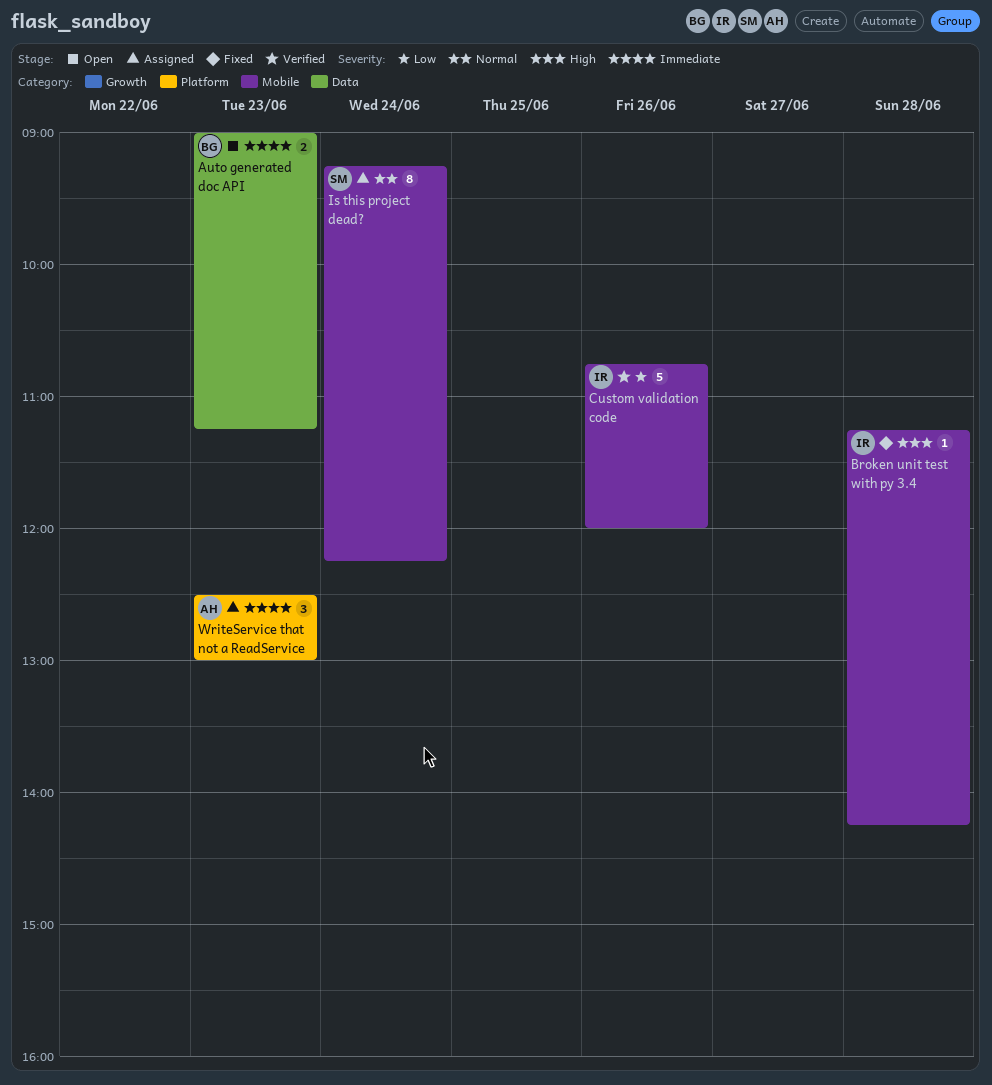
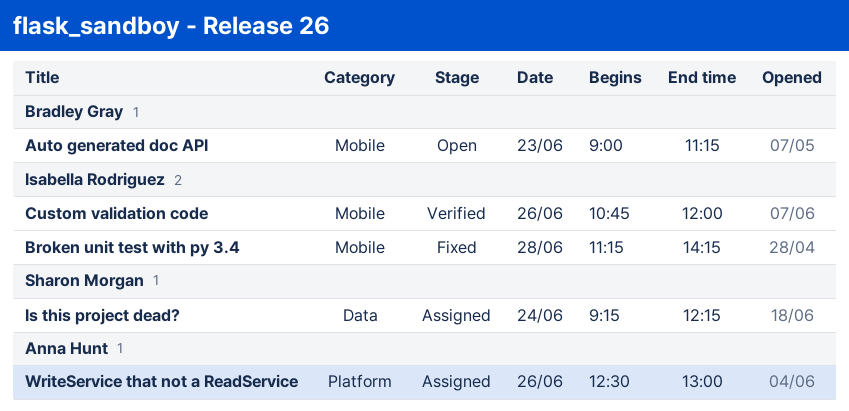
Auto generated doc API, label: Data -> Mobile
Is this project dead?, label: Mobile -> Data
WriteService that not a ReadService, day: Jun 23 -> Jun 26

